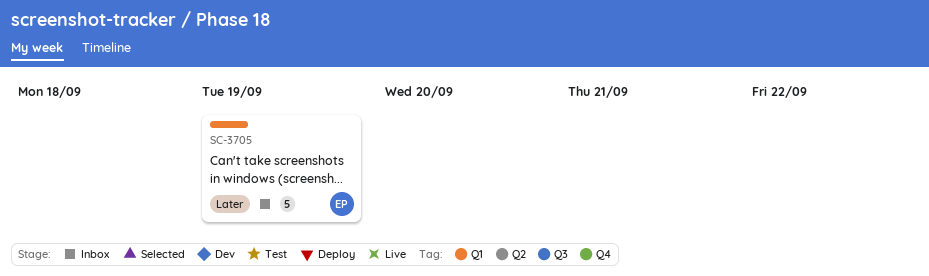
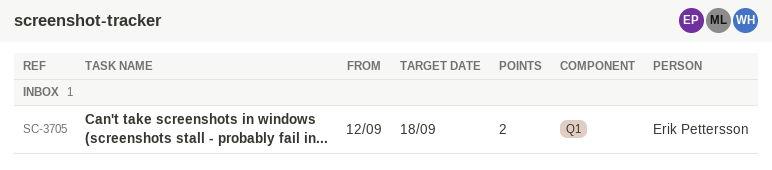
SC-3705, estimate: 5 -> 2
SC-3705, due: Sep 19 -> Sep 18

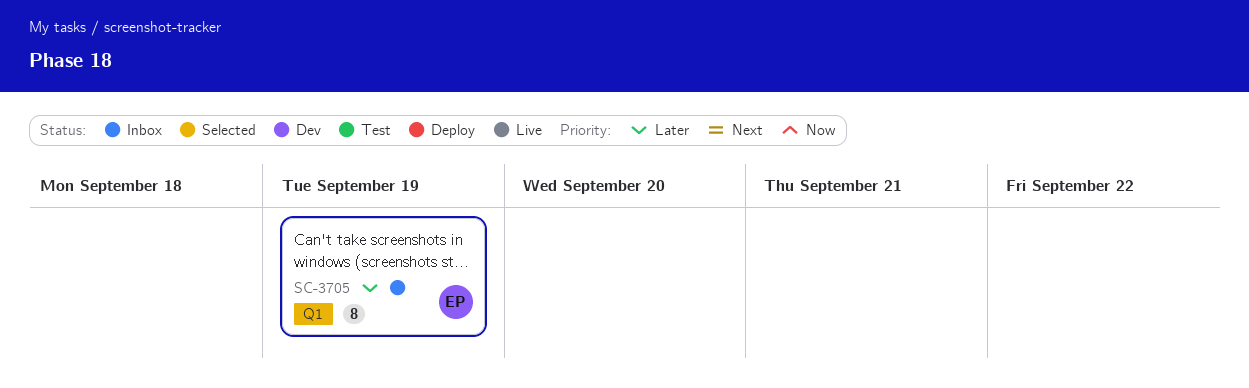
SC-3705, estimate: 2 -> 8
SC-3705, due: Sep 18 -> Sep 19

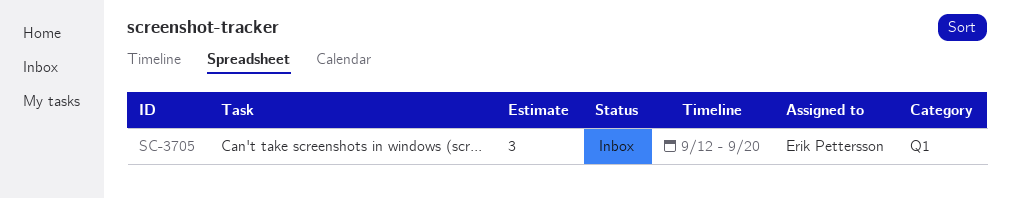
SC-3705, estimate: 8 -> 3
SC-3705, due: Sep 19 -> Sep 20

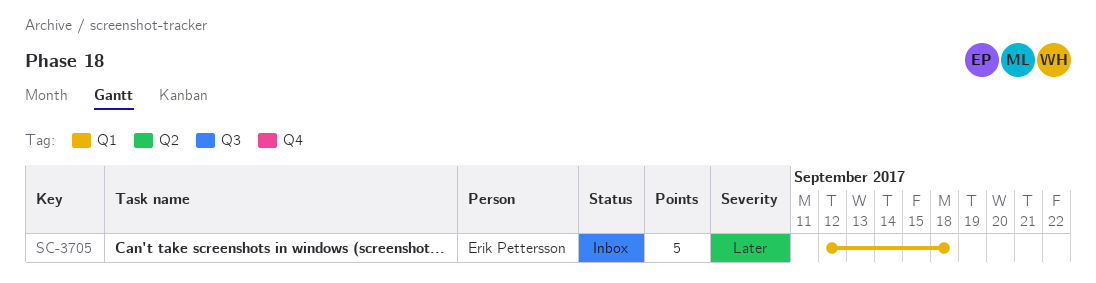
SC-3705, estimate: 3 -> 5
SC-3705, due: Sep 20 -> Sep 18

